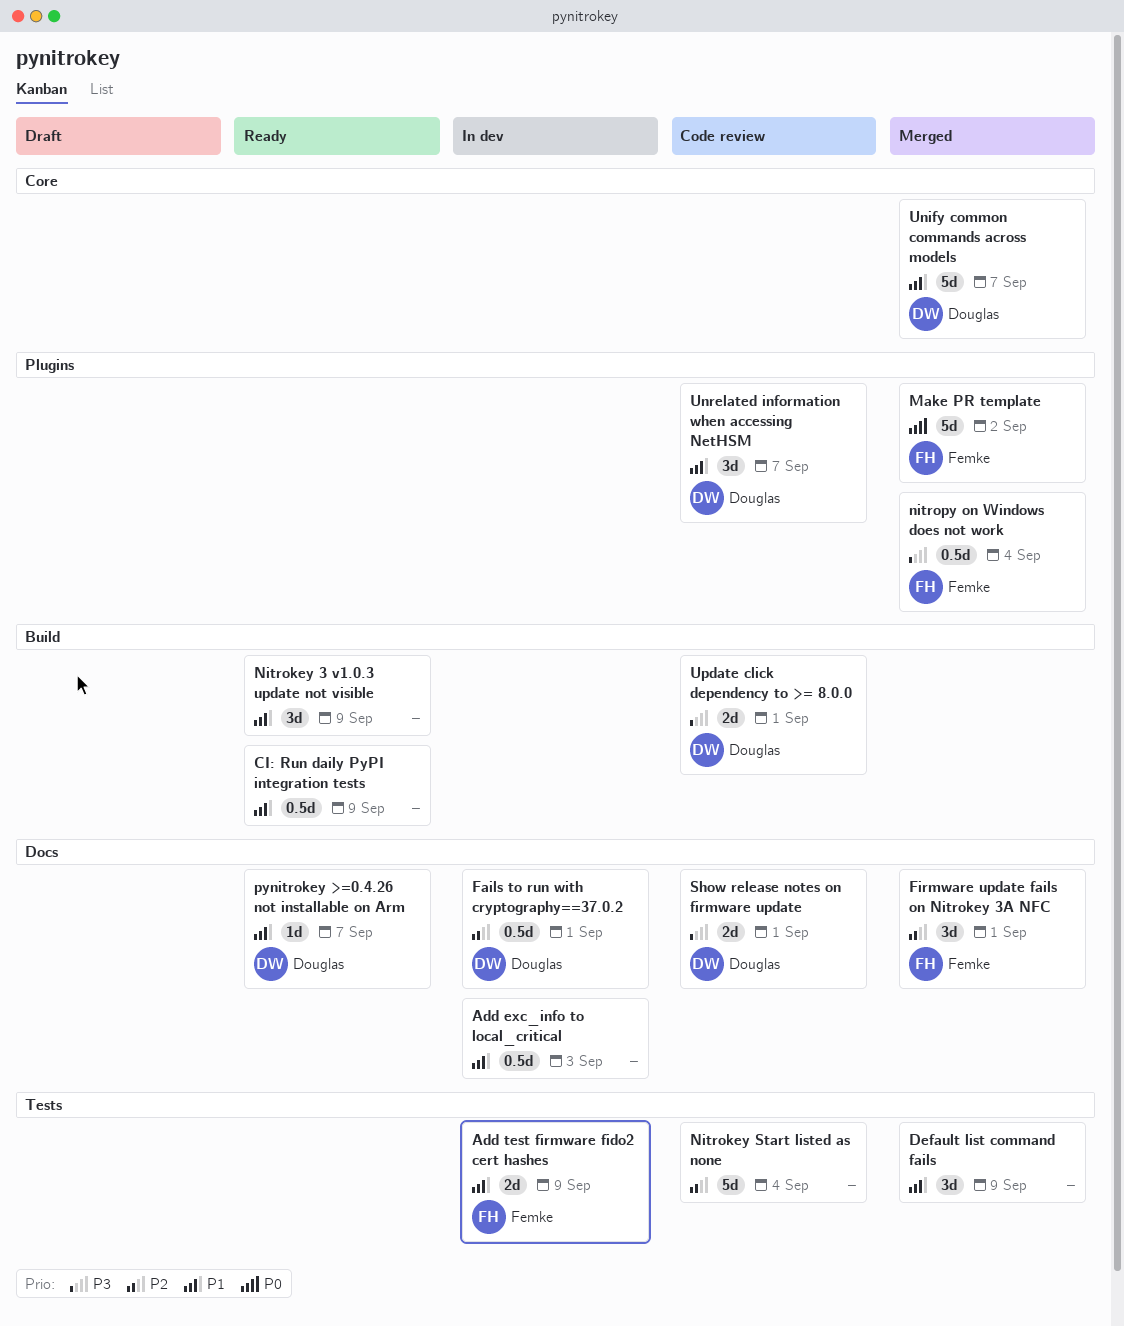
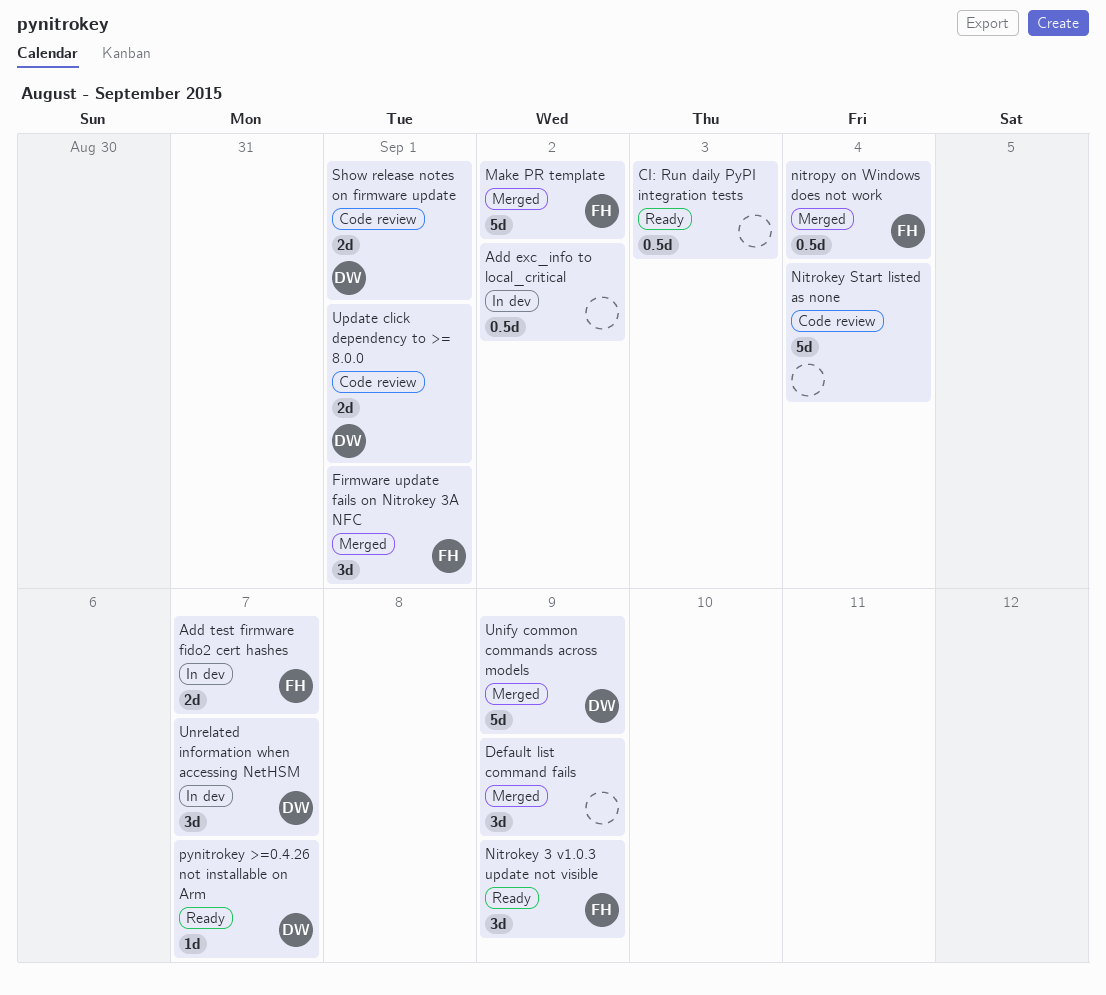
Add exc_info to local_critical, due: Sep 3 -> Sep 2
Add test firmware fido2 cert hashes, due: Sep 9 -> Sep 7
CI: Run daily PyPI integration tests, due: Sep 9 -> Sep 3
Fails to run with cryptography==37.0.2: present -> none
Nitrokey 3 v1.0.3 update not visible, owner: none -> Femke
Unify common commands across models, due: Sep 7 -> Sep 9
Unrelated information when accessing NetHSM, status: Code review -> In dev

